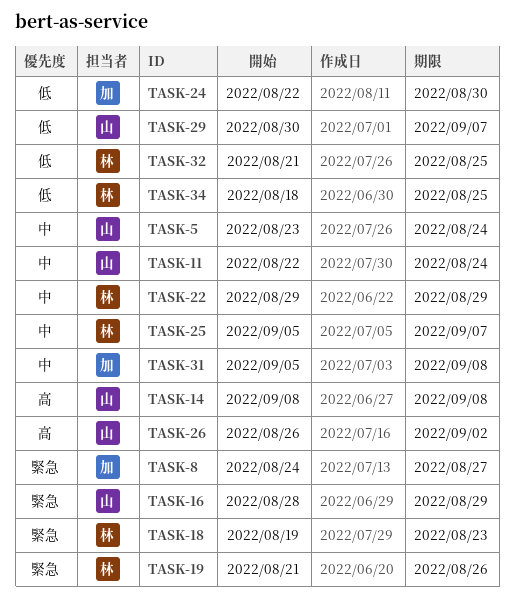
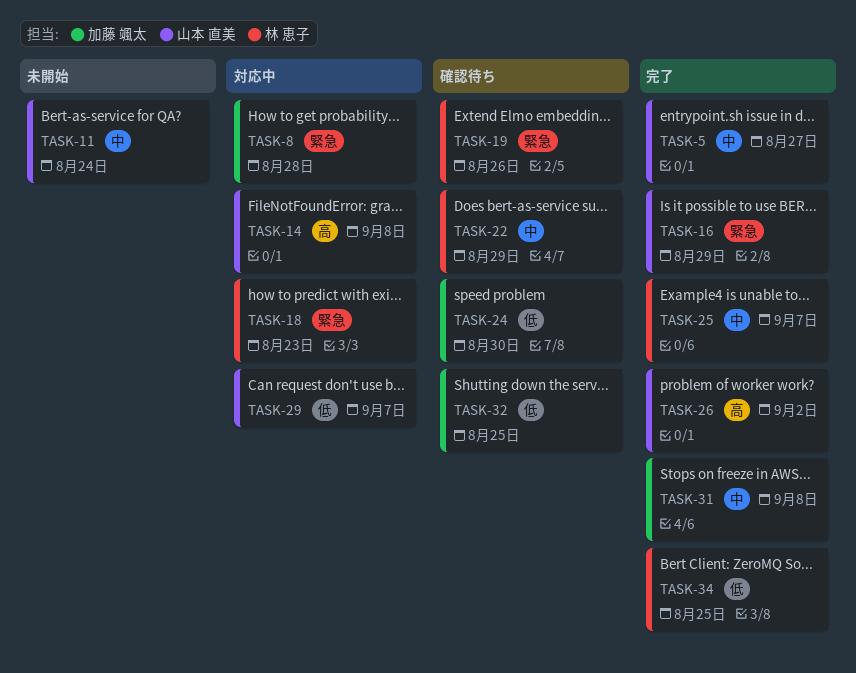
TASK-5, due: Aug 24 -> Aug 27
TASK-8, due: Aug 27 -> Aug 28
TASK-32, owner: 林 恵子 -> 加藤 颯太

